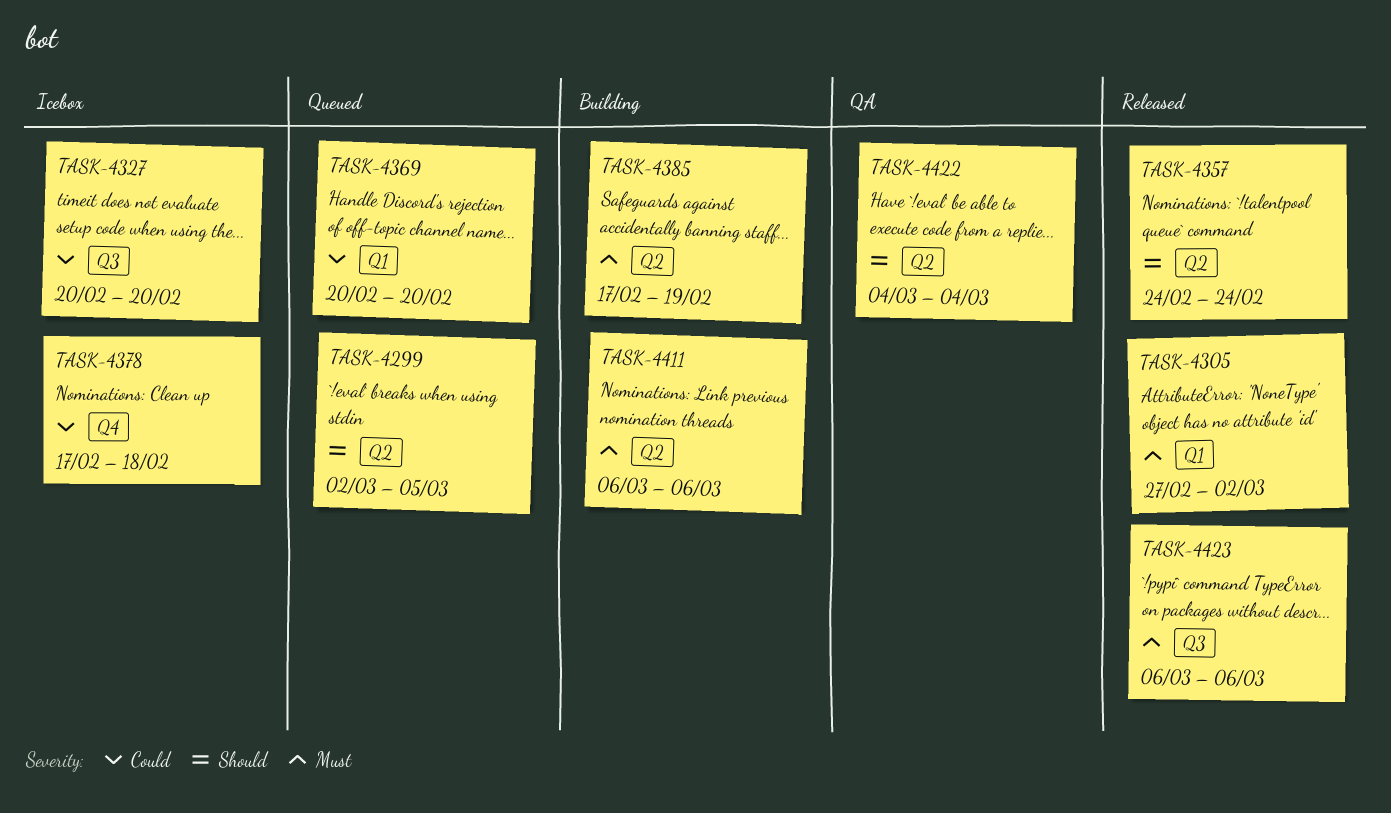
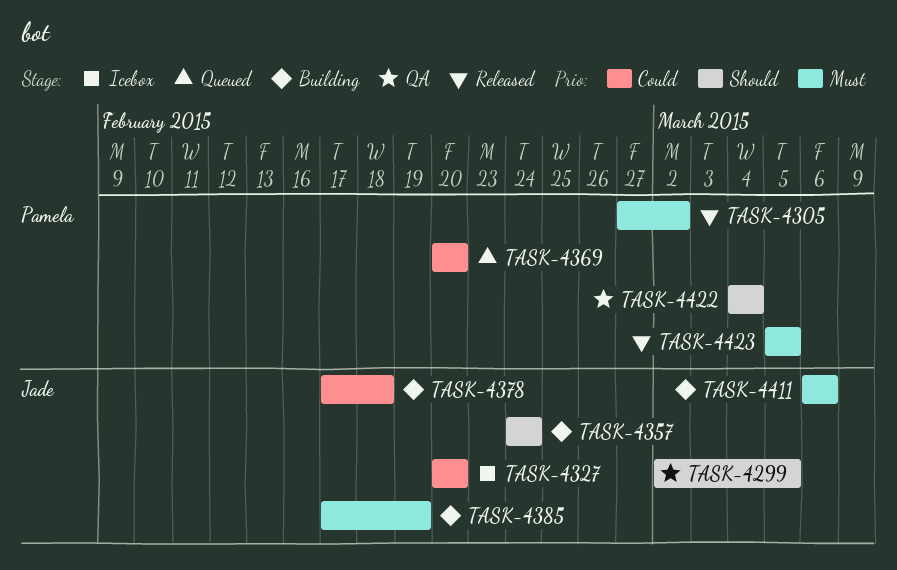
TASK-4299, status: Queued -> QA
TASK-4357, status: Released -> Building
TASK-4378, status: Icebox -> Building
TASK-4423, start: Mar 6 -> Mar 5
TASK-4423, due: Mar 6 -> Mar 5

